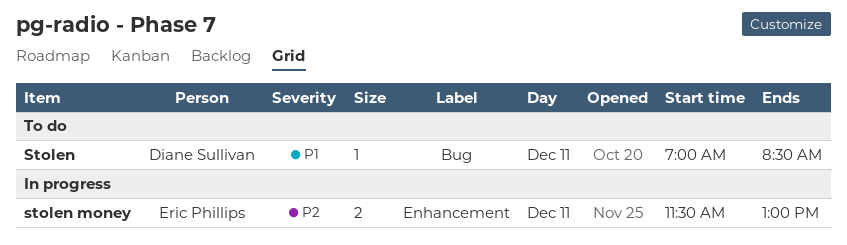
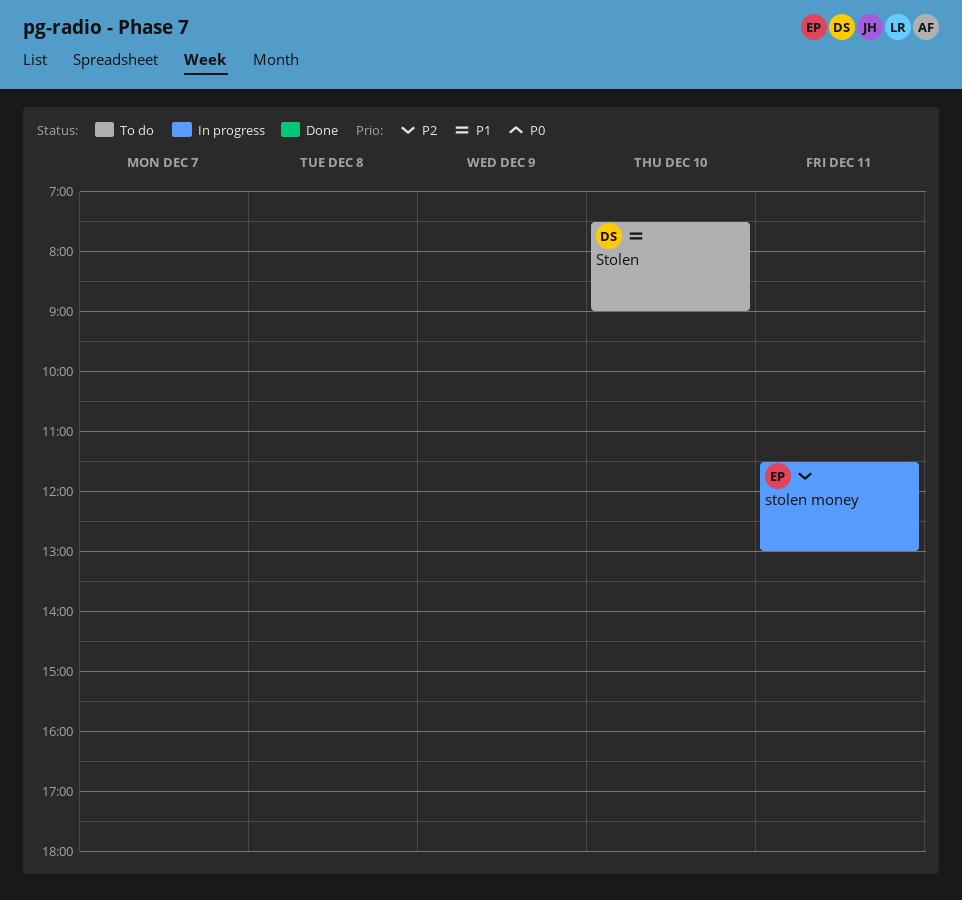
Stolen, day: Dec 11 -> Dec 10
Stolen, begins: 07:00 -> 07:30
Stolen, ends: 08:30 -> 09:00

